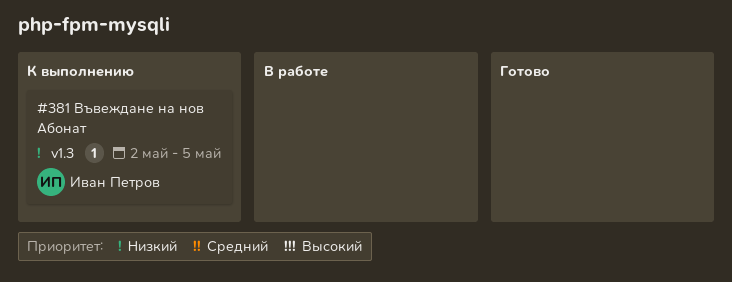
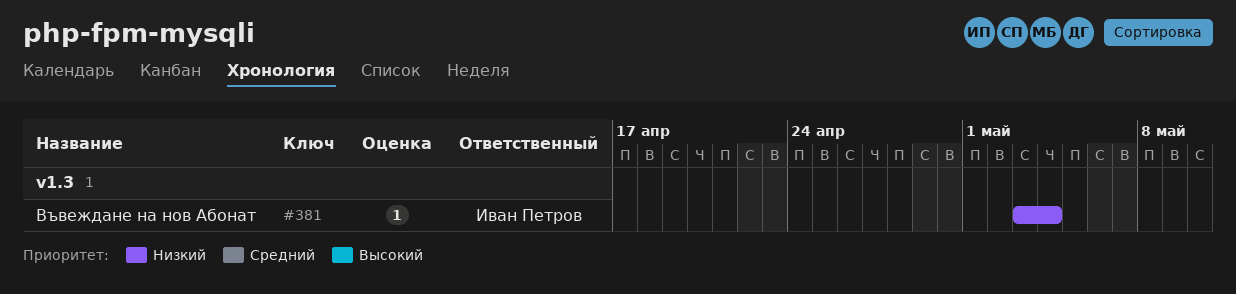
#381, start: May 2 -> May 3
#381, due: May 5 -> May 4

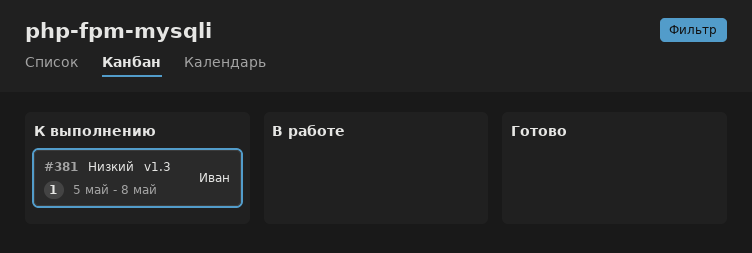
#381, start: May 3 -> May 5
#381, due: May 4 -> May 8

